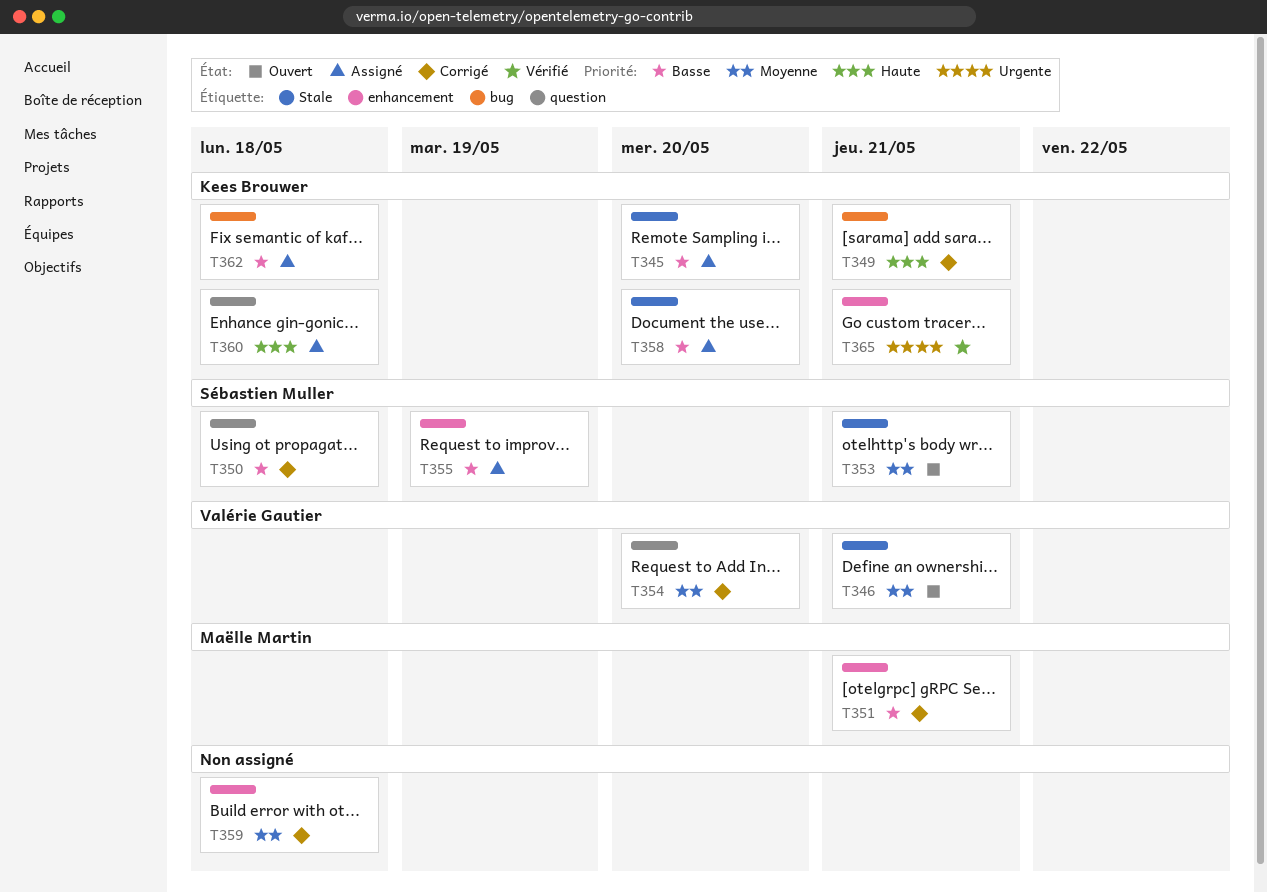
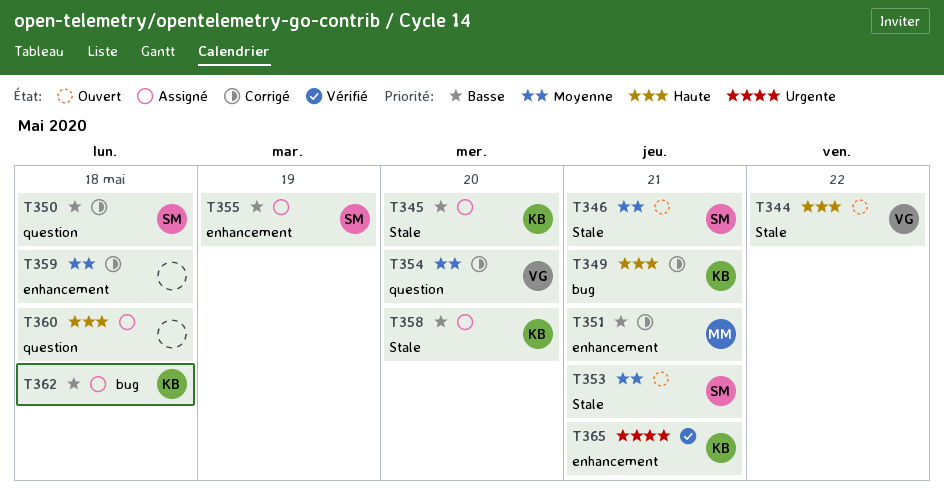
T344: none -> present
T346, owner: Valérie Gautier -> Sébastien Muller
T360, owner: Kees Brouwer -> none

